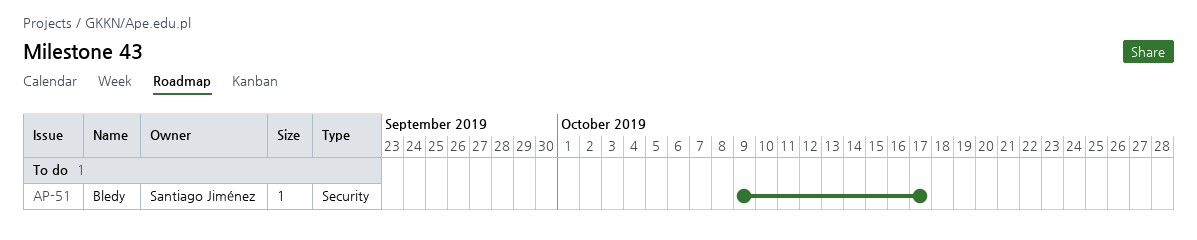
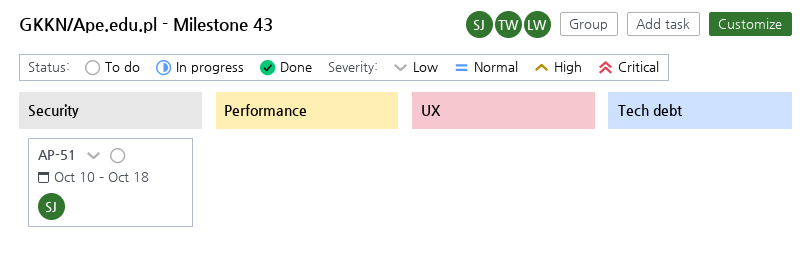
AP-51, start: Oct 9 -> Oct 10
AP-51, due: Oct 17 -> Oct 18

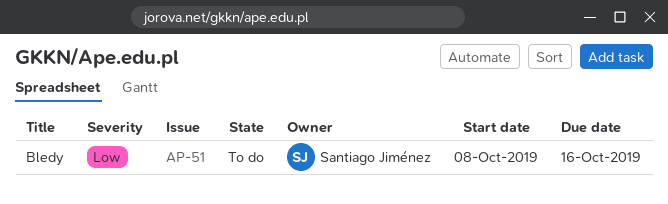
AP-51, start: Oct 10 -> Oct 8
AP-51, due: Oct 18 -> Oct 16

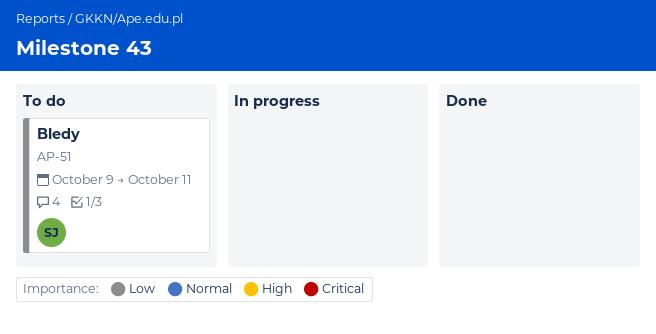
AP-51, start: Oct 8 -> Oct 9
AP-51, due: Oct 16 -> Oct 11

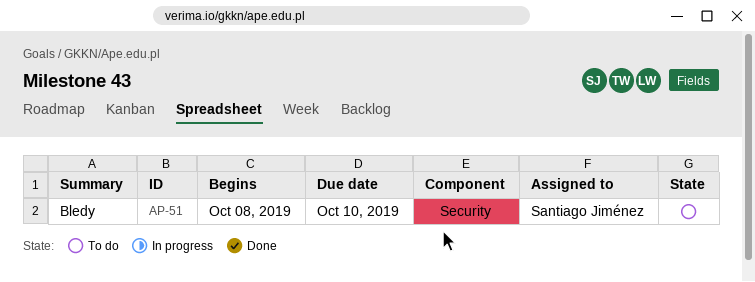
AP-51, start: Oct 9 -> Oct 8
AP-51, due: Oct 11 -> Oct 10

